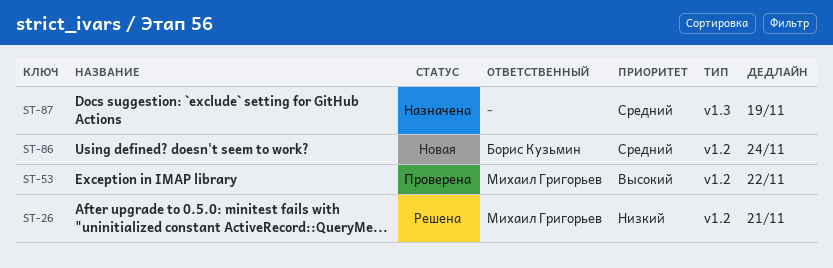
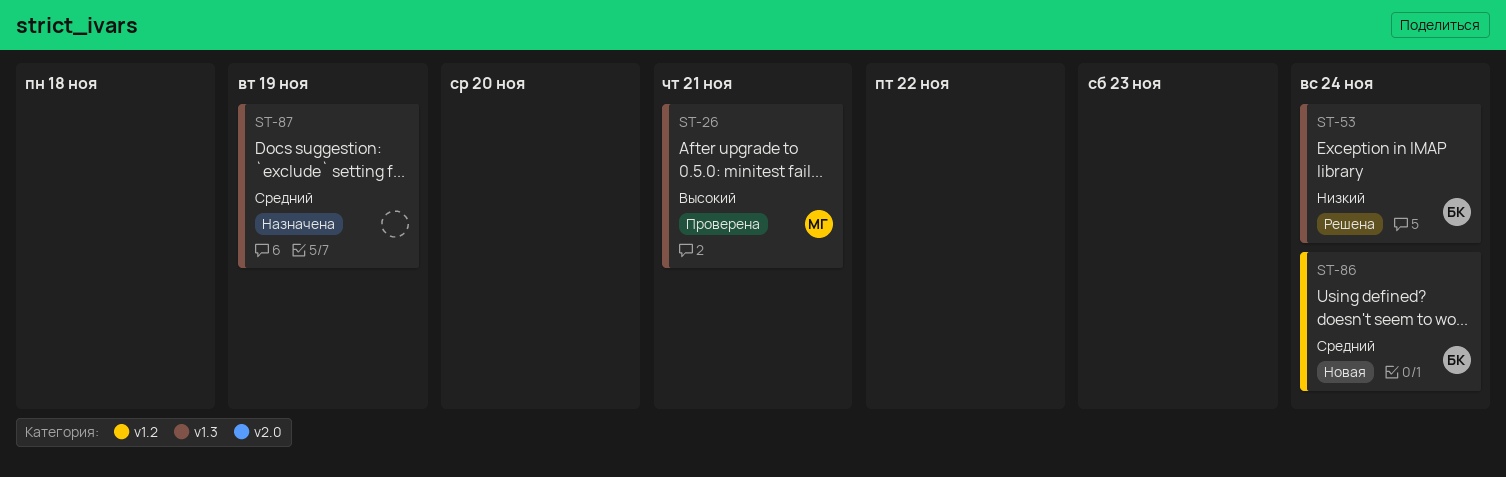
ST-26, status: Решена -> Проверена
ST-26, priority: Низкий -> Высокий
ST-26, label: v1.2 -> v1.3
ST-53, status: Проверена -> Решена
ST-53, owner: Михаил Григорьев -> Борис Кузьмин
ST-53, priority: Высокий -> Низкий
ST-53, label: v1.2 -> v1.3
ST-53, due: Nov 22 -> Nov 24

